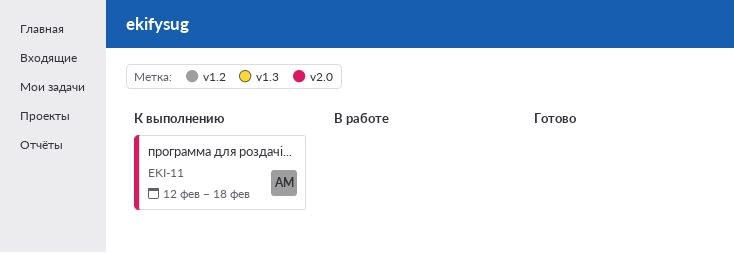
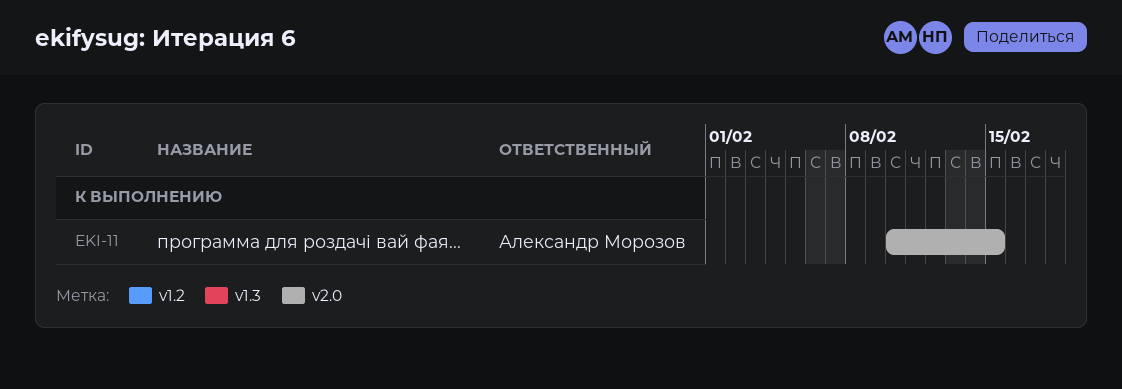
EKI-11, start: Feb 12 -> Feb 10
EKI-11, due: Feb 18 -> Feb 15

